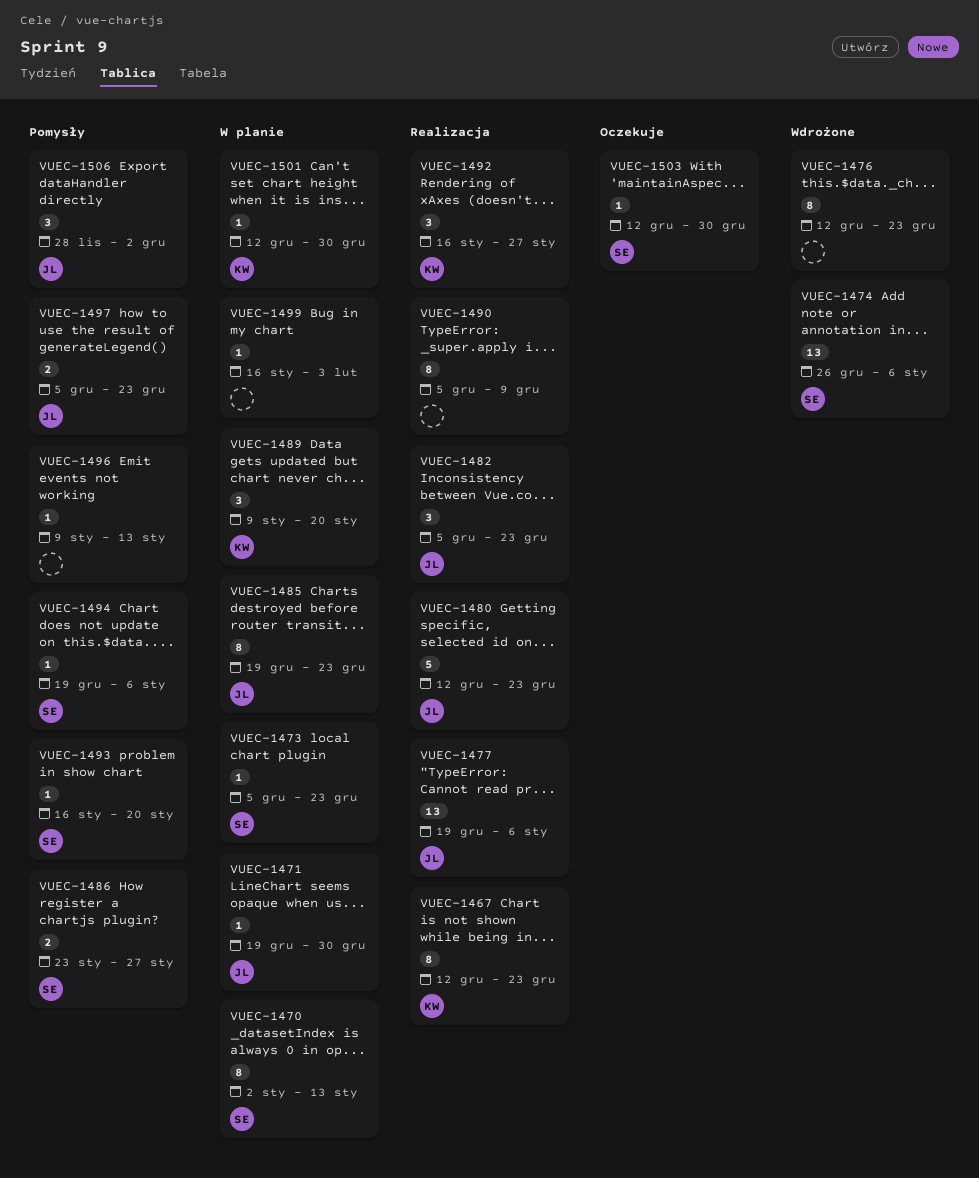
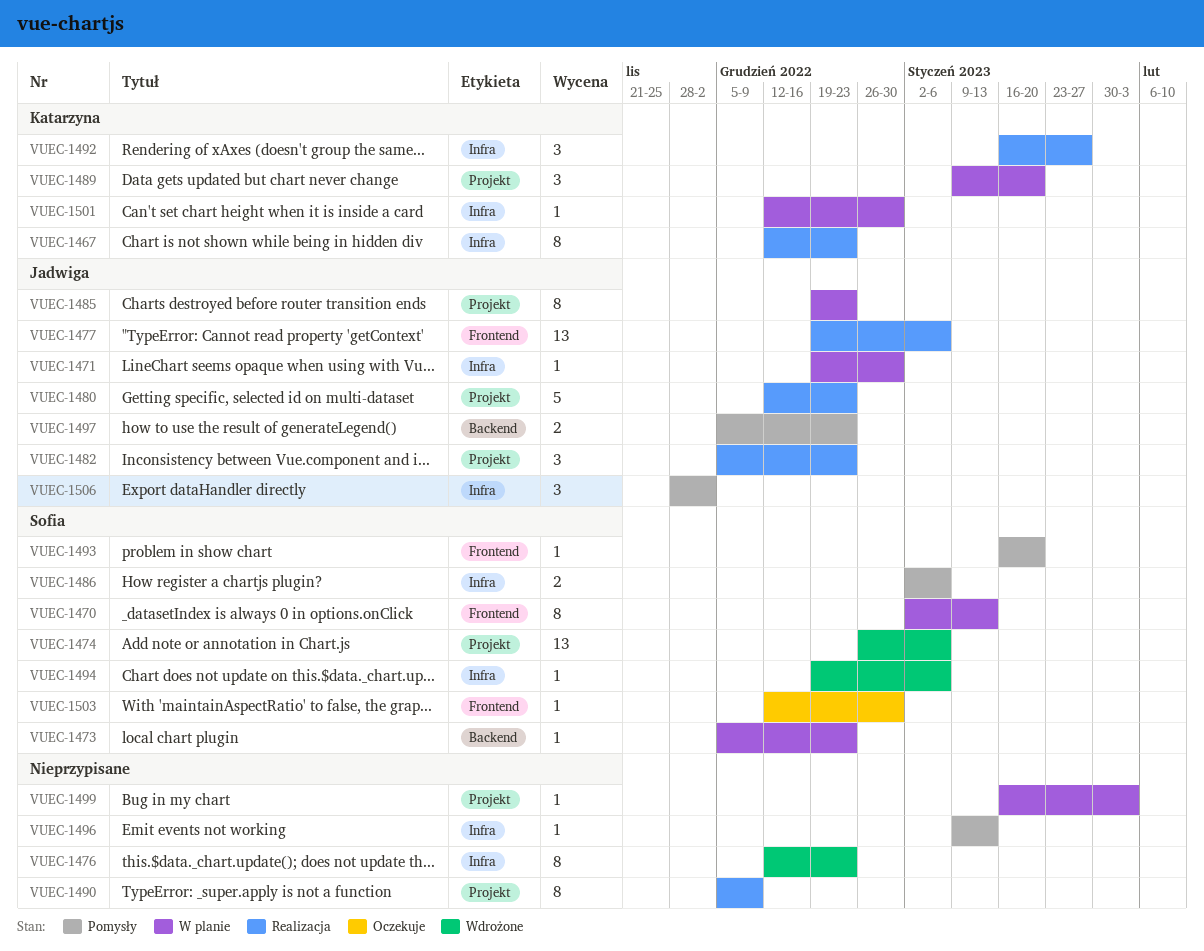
VUEC-1486, start: Jan 23 -> Jan 2
VUEC-1486, due: Jan 27 -> Jan 6
VUEC-1494, status: Pomysły -> Wdrożone

